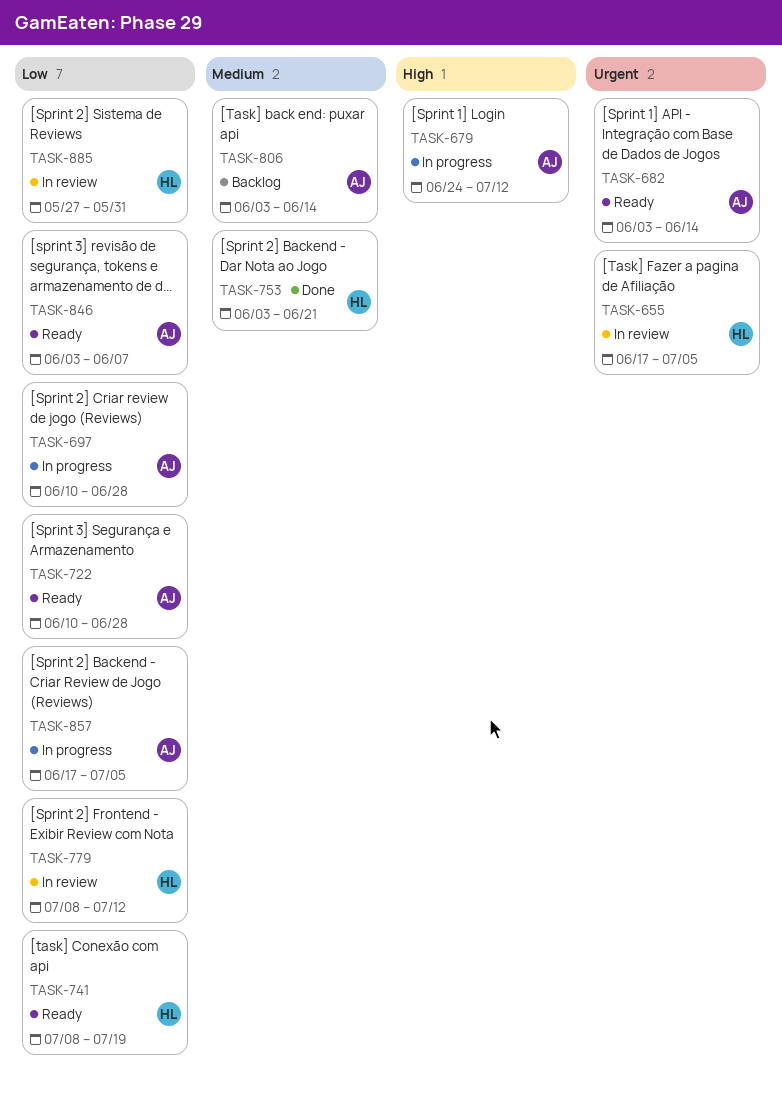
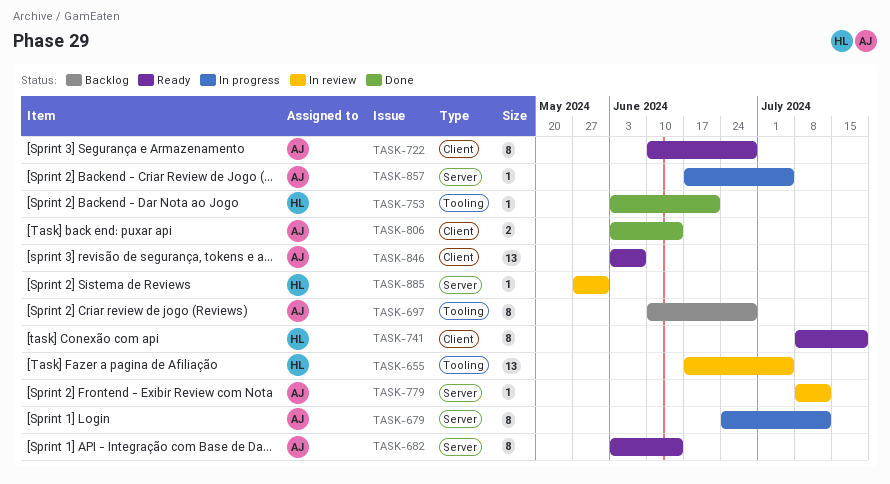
TASK-697, status: In progress -> Backlog
TASK-779, owner: HL -> AJ
TASK-806, status: Backlog -> Done

